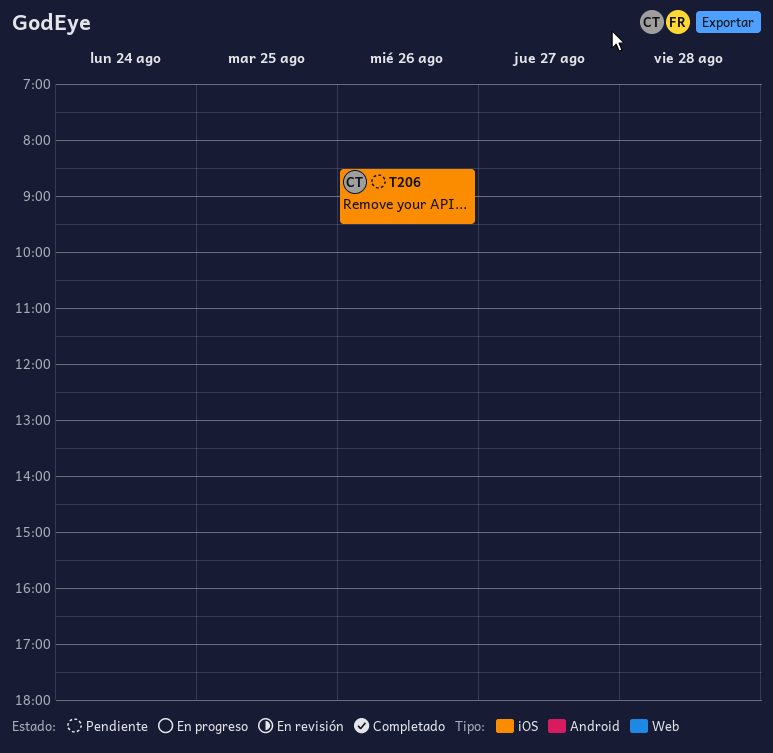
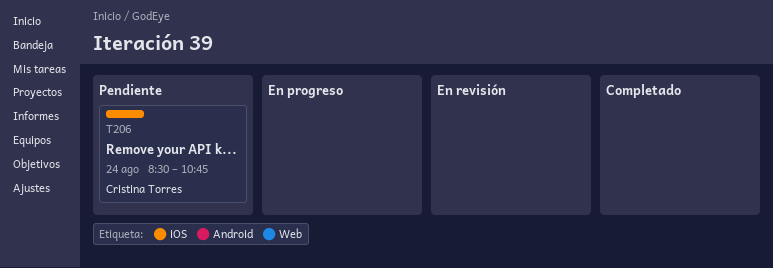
T206, day: Aug 26 -> Aug 24
T206, ends: 09:30 -> 10:45

